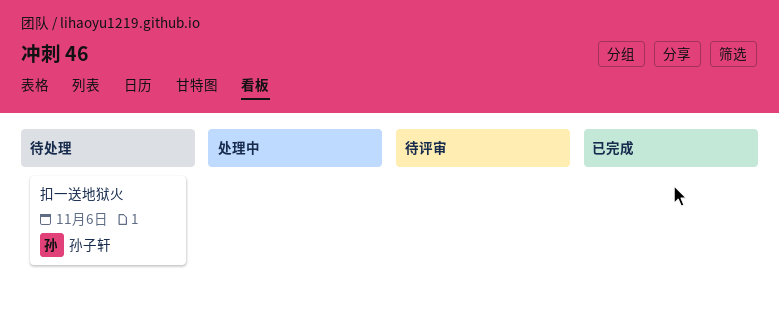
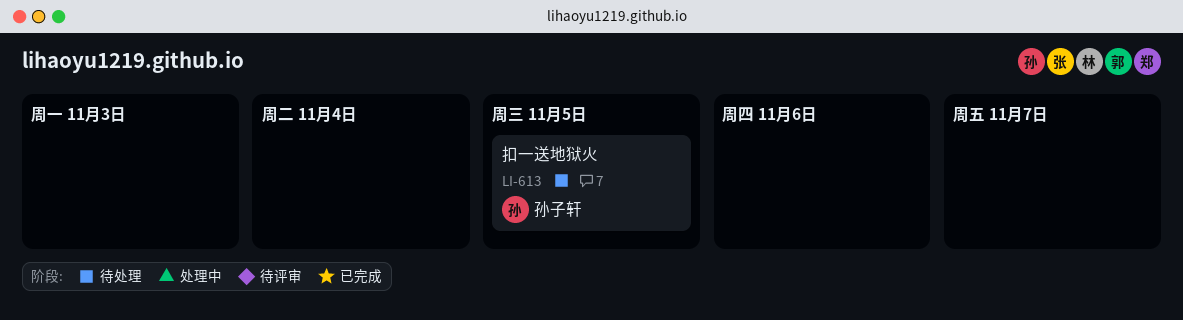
扣一送地狱火, due: Nov 6 -> Nov 5

